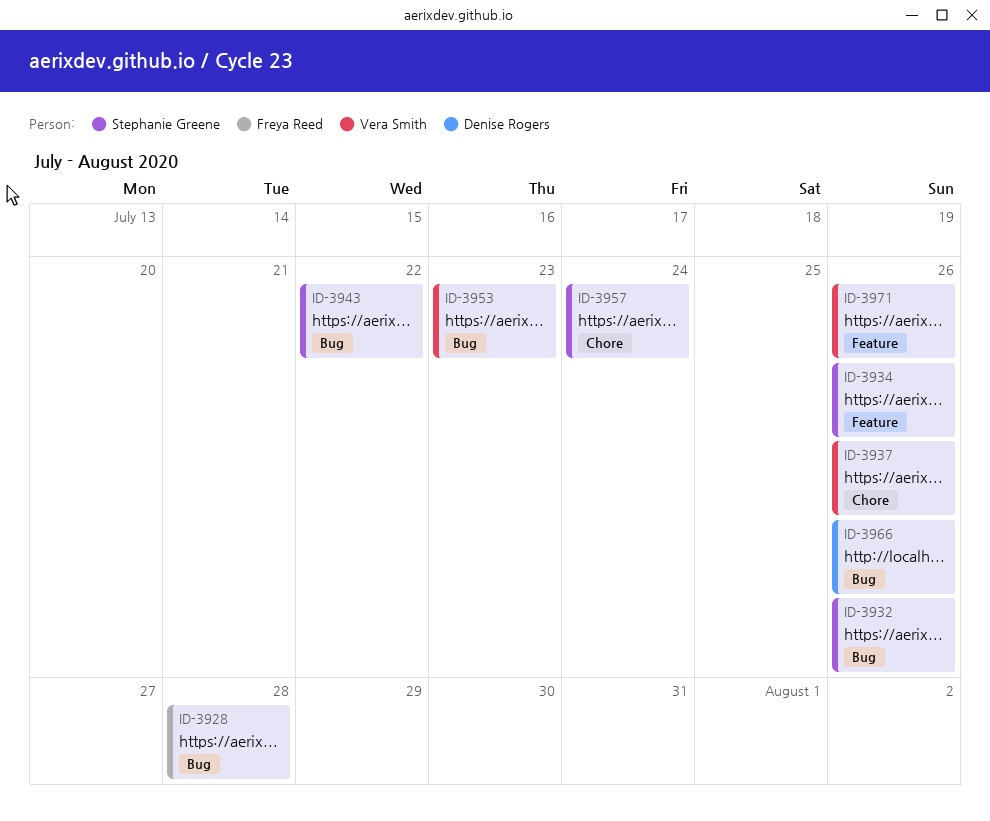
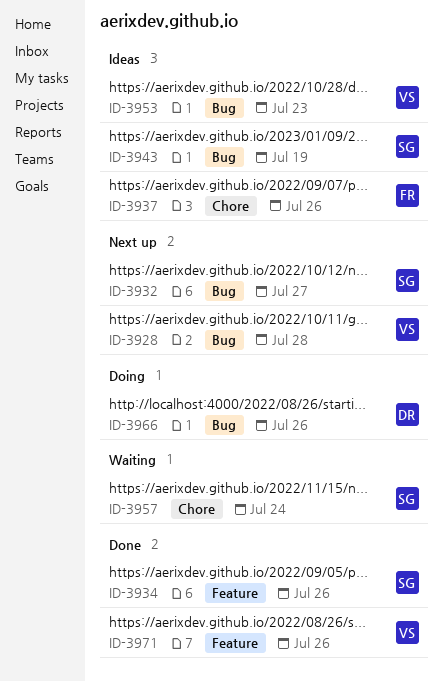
ID-3928, owner: Freya Reed -> Vera Smith
ID-3932, due: Jul 26 -> Jul 27
ID-3937, owner: Vera Smith -> Freya Reed
ID-3943, due: Jul 22 -> Jul 19

